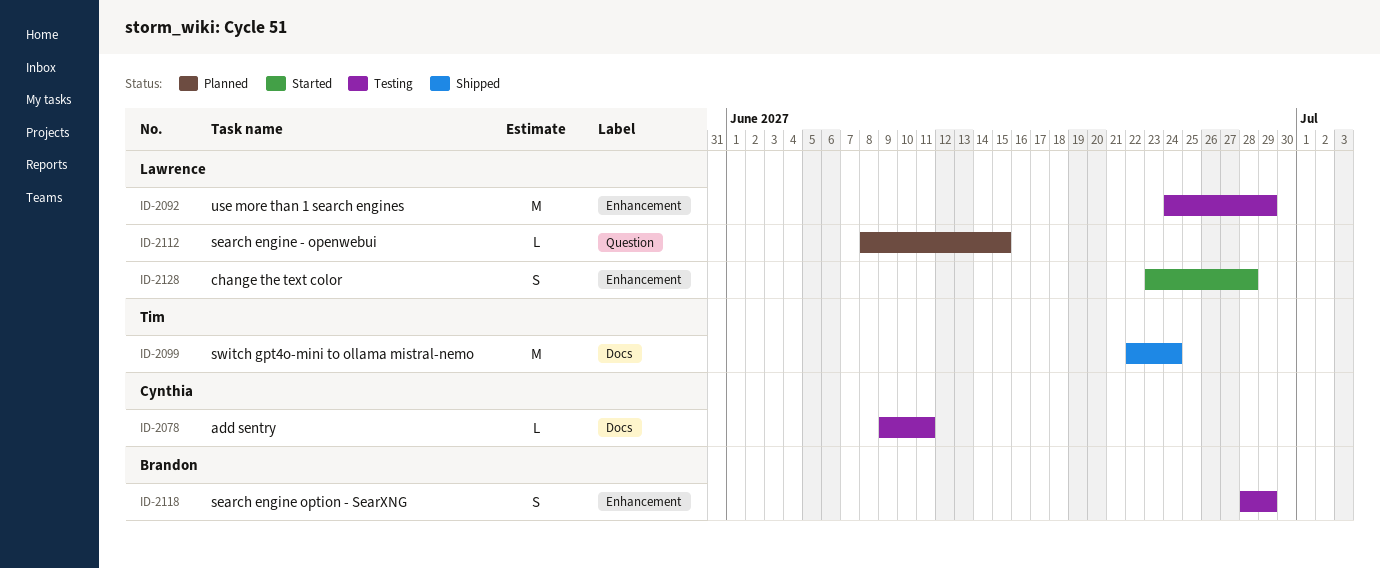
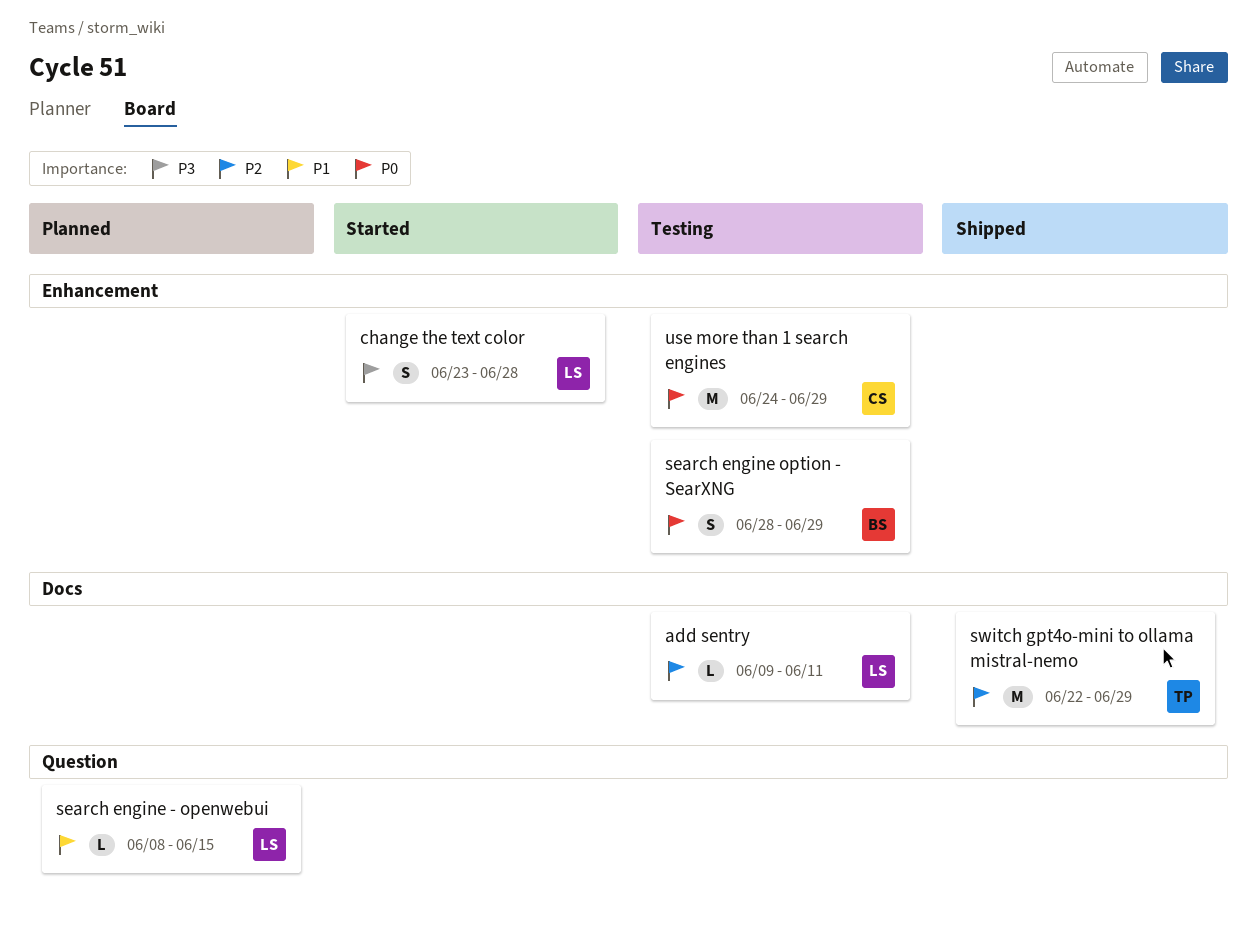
add sentry, owner: Cynthia -> Lawrence
switch gpt4o-mini to ollama mistral-nemo, due: Jun 24 -> Jun 29
use more than 1 search engines, owner: Lawrence -> Cynthia

